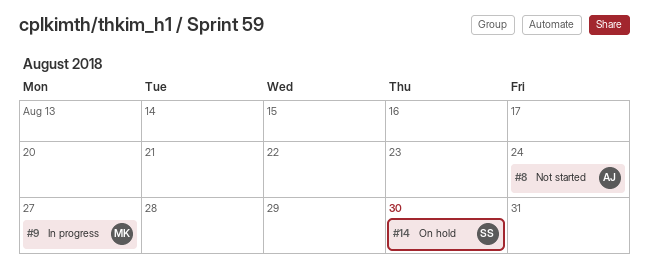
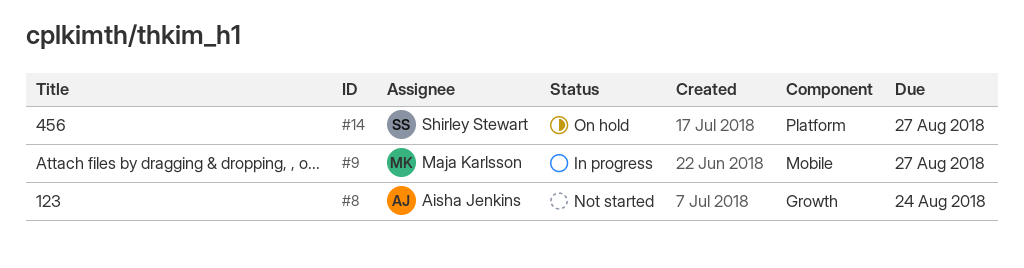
#14, due: Aug 30 -> Aug 27

